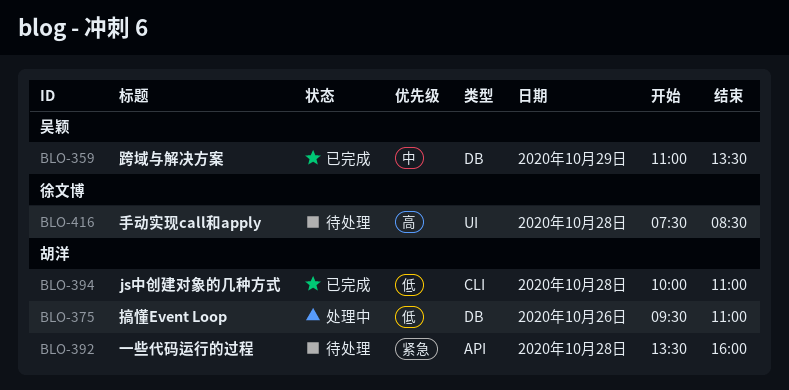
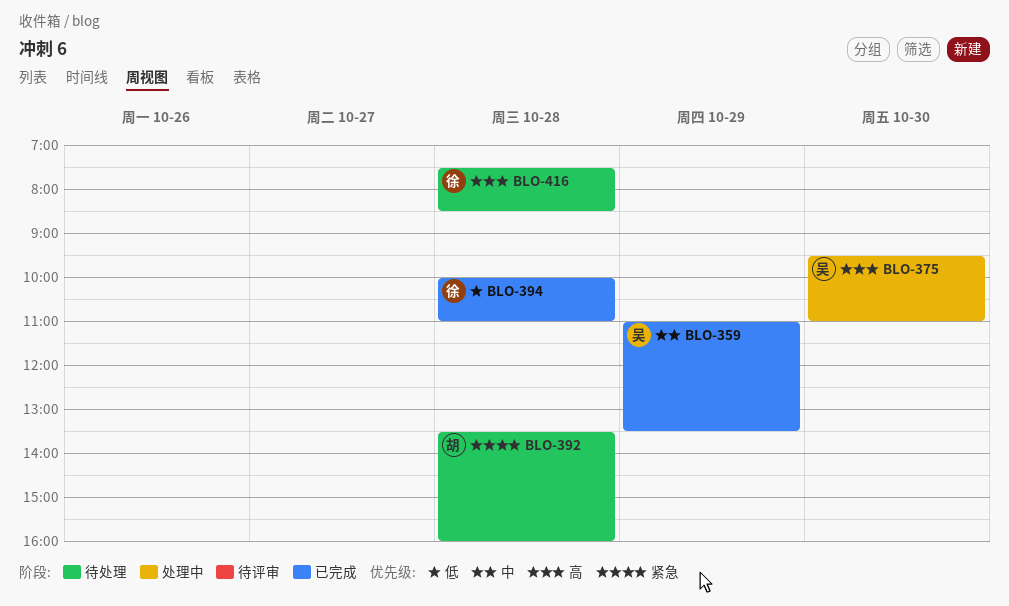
BLO-375, owner: 胡洋 -> 吴颖
BLO-375, priority: 低 -> 高
BLO-375, day: Oct 26 -> Oct 30
BLO-394, owner: 胡洋 -> 徐文博

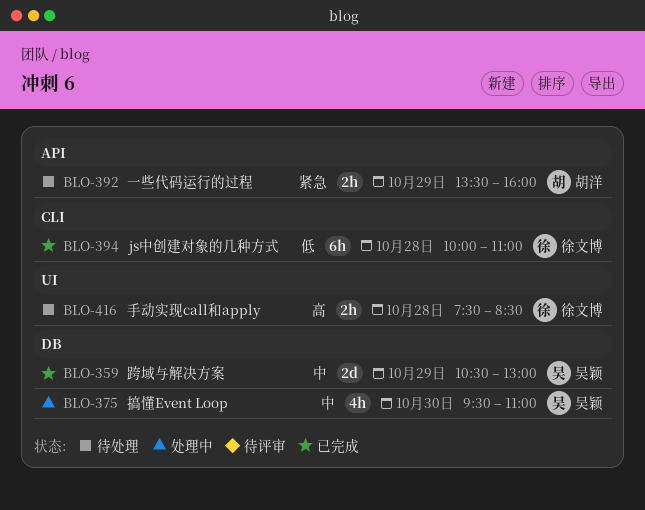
BLO-359, begins: 11:00 -> 10:30
BLO-359, ends: 13:30 -> 13:00
BLO-375, priority: 高 -> 中
BLO-392, day: Oct 28 -> Oct 29

